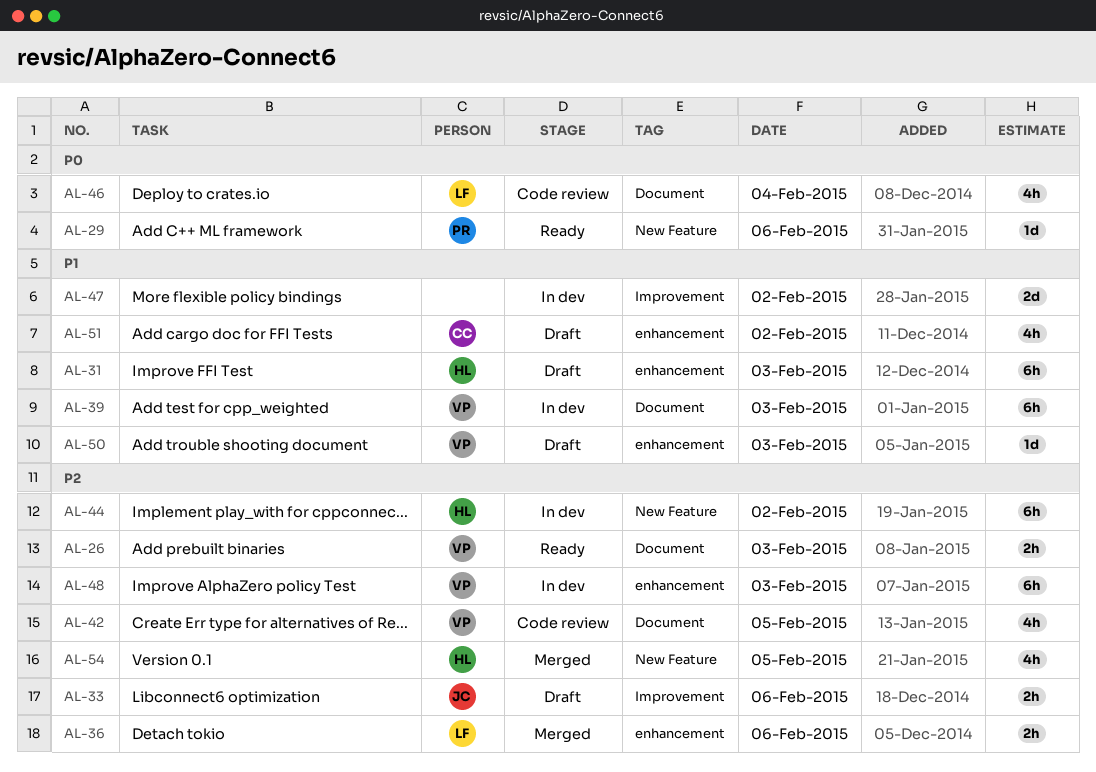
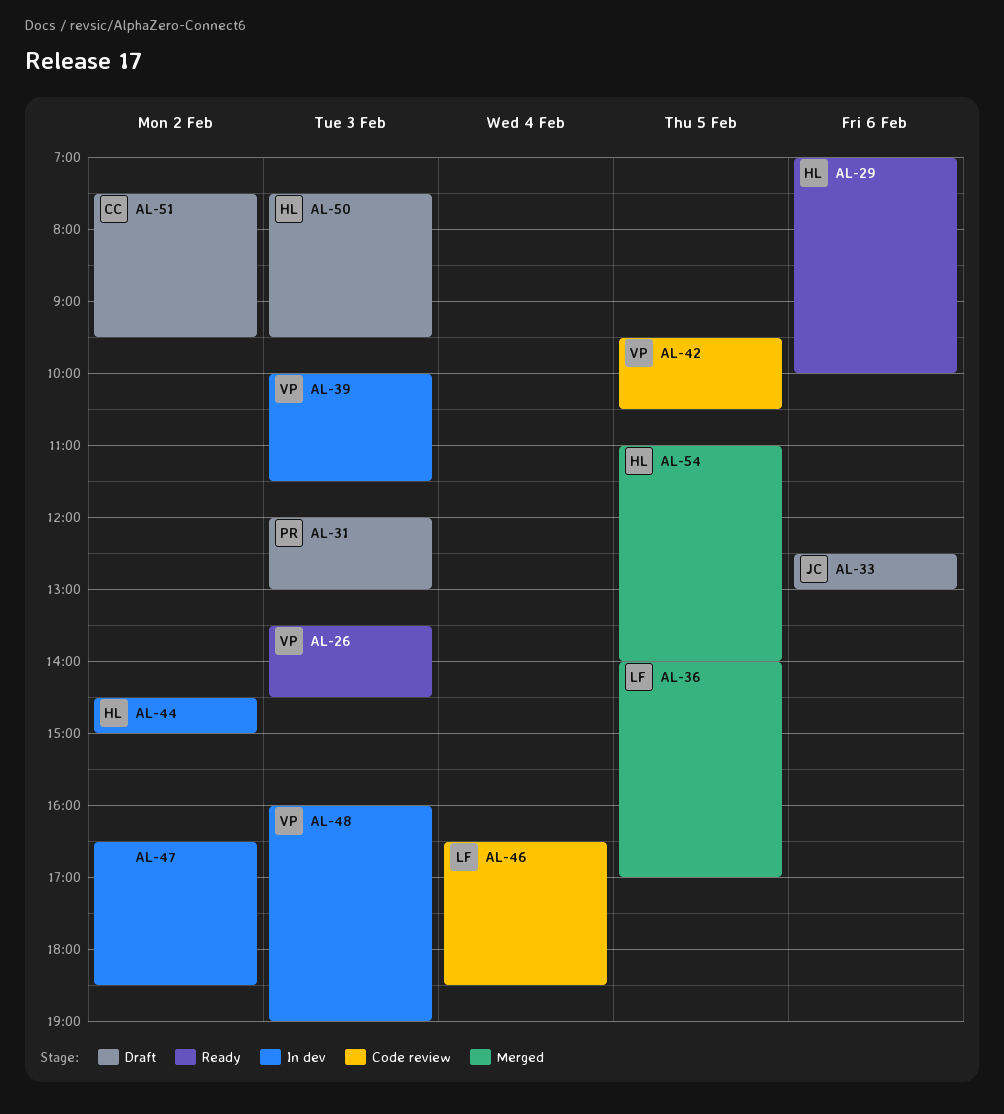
AL-29, owner: PR -> HL
AL-31, owner: HL -> PR
AL-36, day: Feb 6 -> Feb 5
AL-50, owner: VP -> HL

